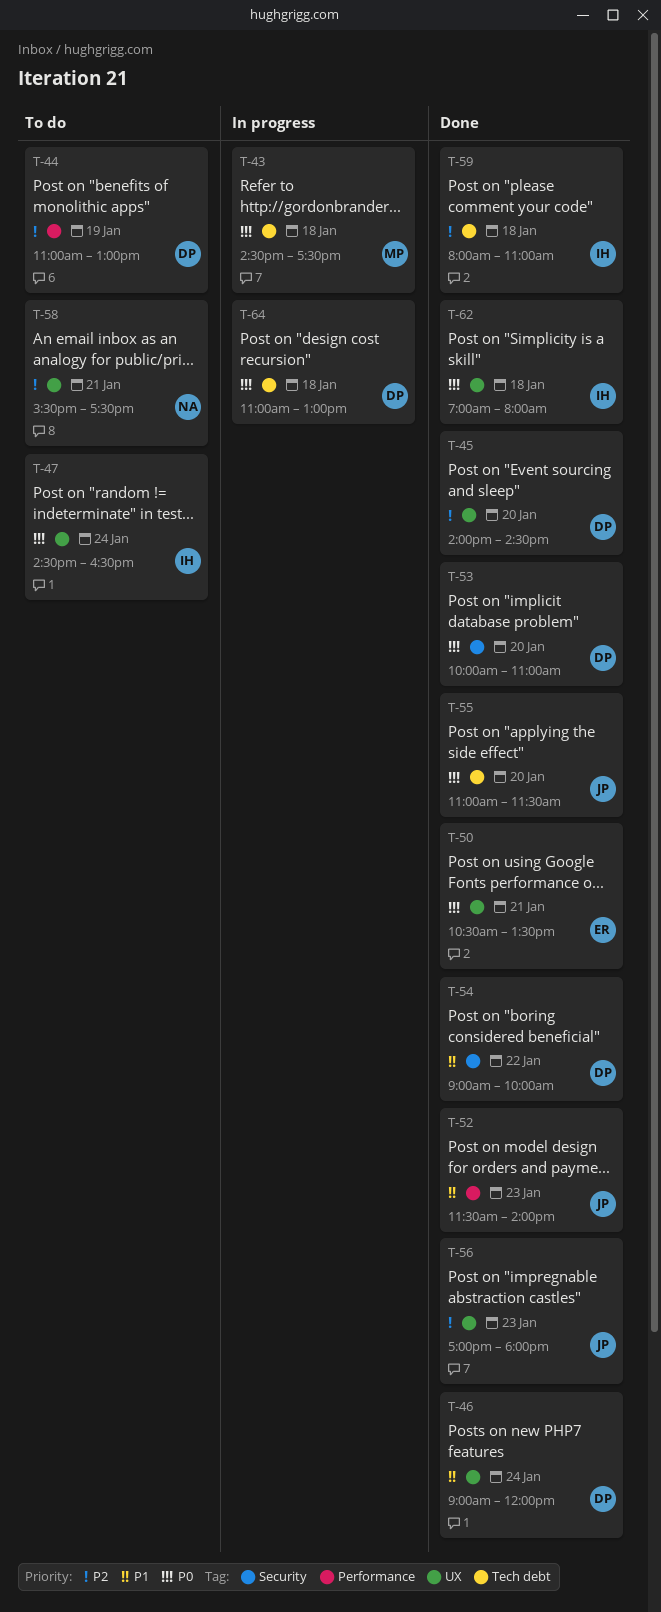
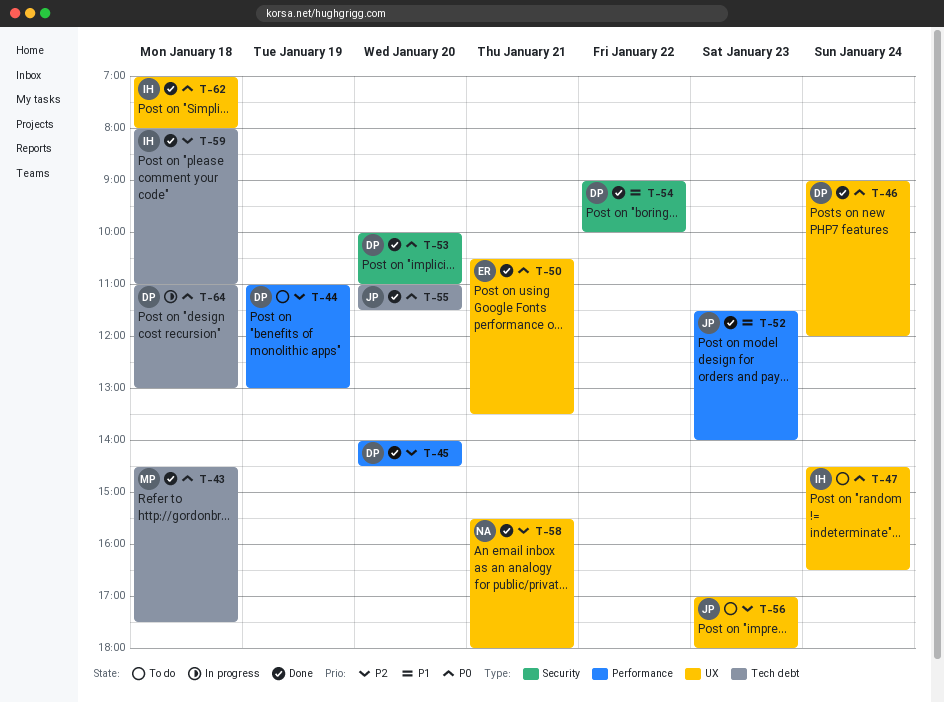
T-43, status: In progress -> Done
T-45, label: UX -> Performance
T-46, priority: P1 -> P0
T-56, status: Done -> To do
T-58, status: To do -> Done
T-58, ends: 17:30 -> 18:00

